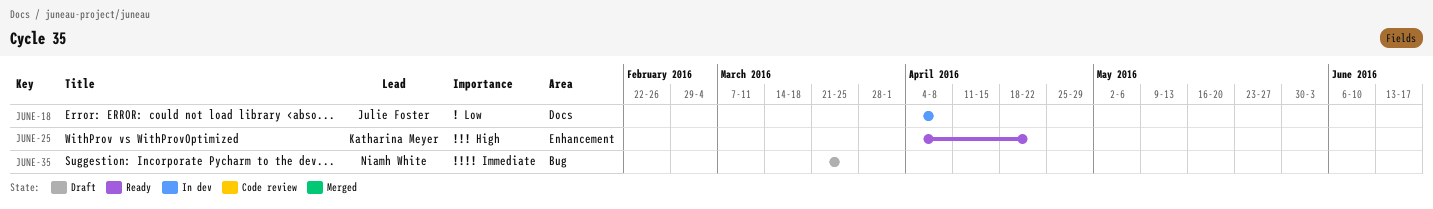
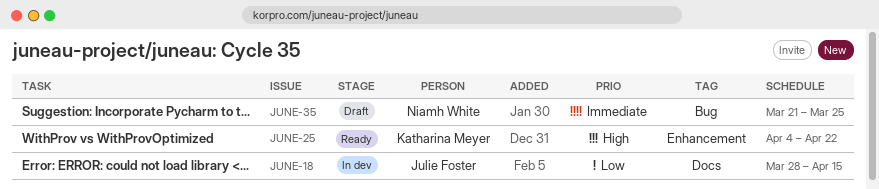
JUNE-18, start: Apr 4 -> Mar 28
JUNE-18, due: Apr 8 -> Apr 15

